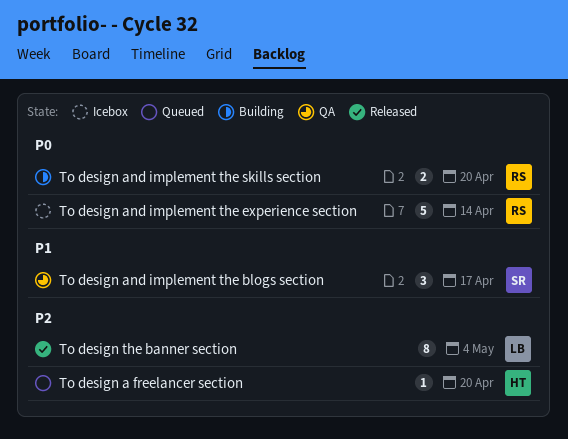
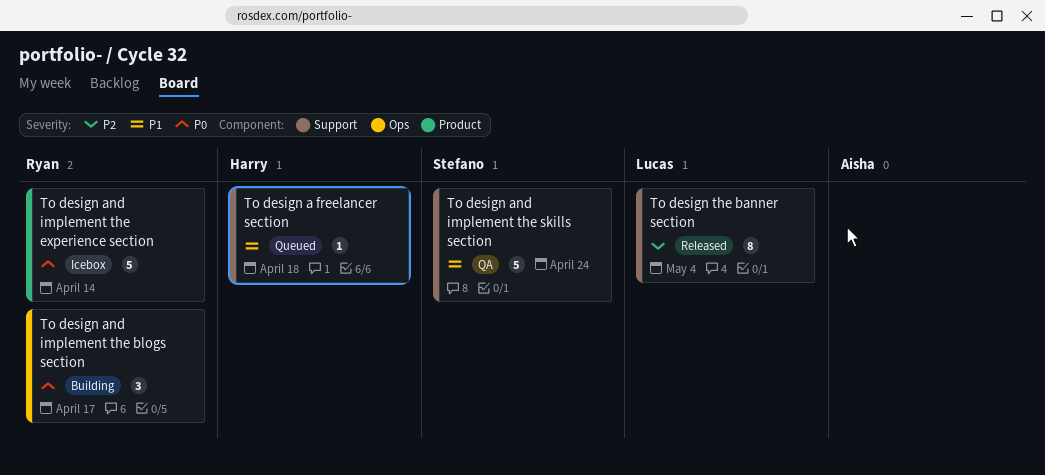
To design a freelancer section, priority: P2 -> P1
To design a freelancer section, due: Apr 20 -> Apr 18
To design and implement the blogs section, status: QA -> Building
To design and implement the blogs section, owner: Stefano -> Ryan
To design and implement the blogs section, priority: P1 -> P0
To design and implement the skills section, status: Building -> QA
To design and implement the skills section, owner: Ryan -> Stefano
To design and implement the skills section, priority: P0 -> P1
To design and implement the skills section, estimate: 2 -> 5
To design and implement the skills section, due: Apr 20 -> Apr 24

